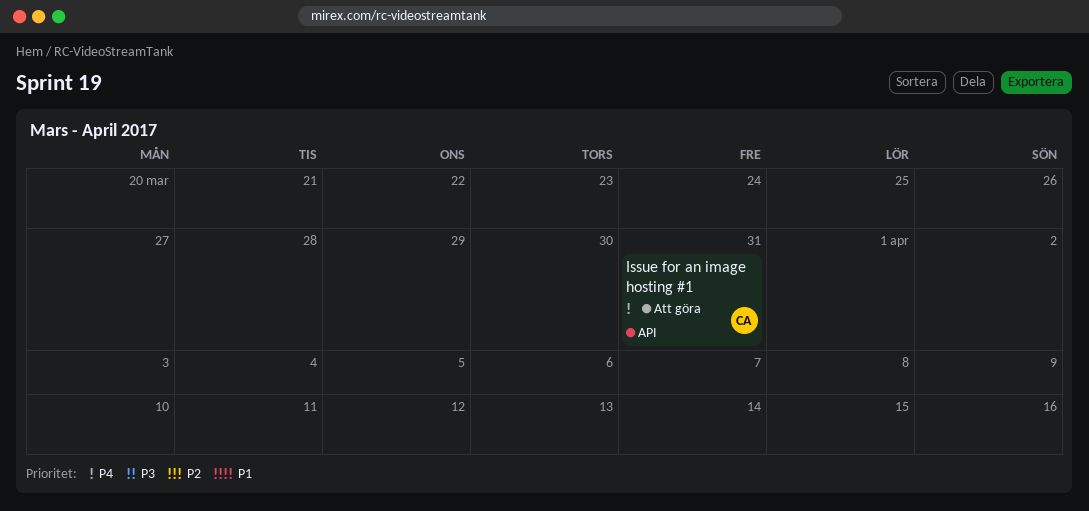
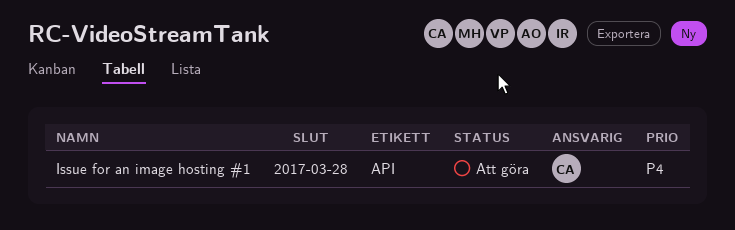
Issue for an image hosting #1, due: Mar 31 -> Mar 28

